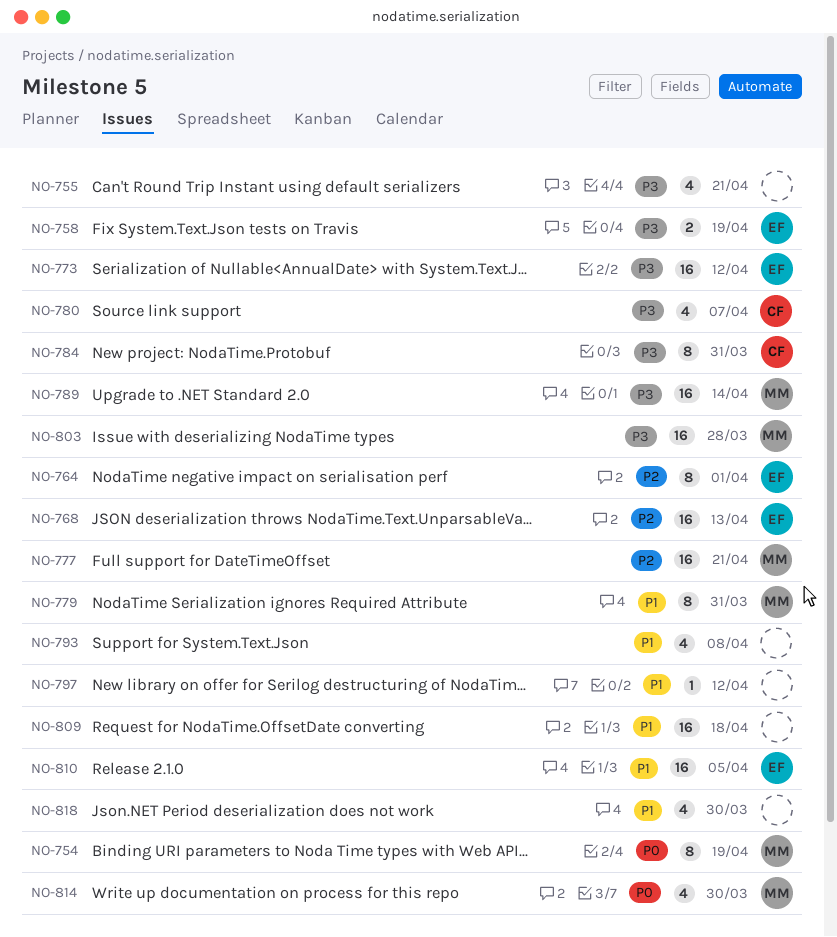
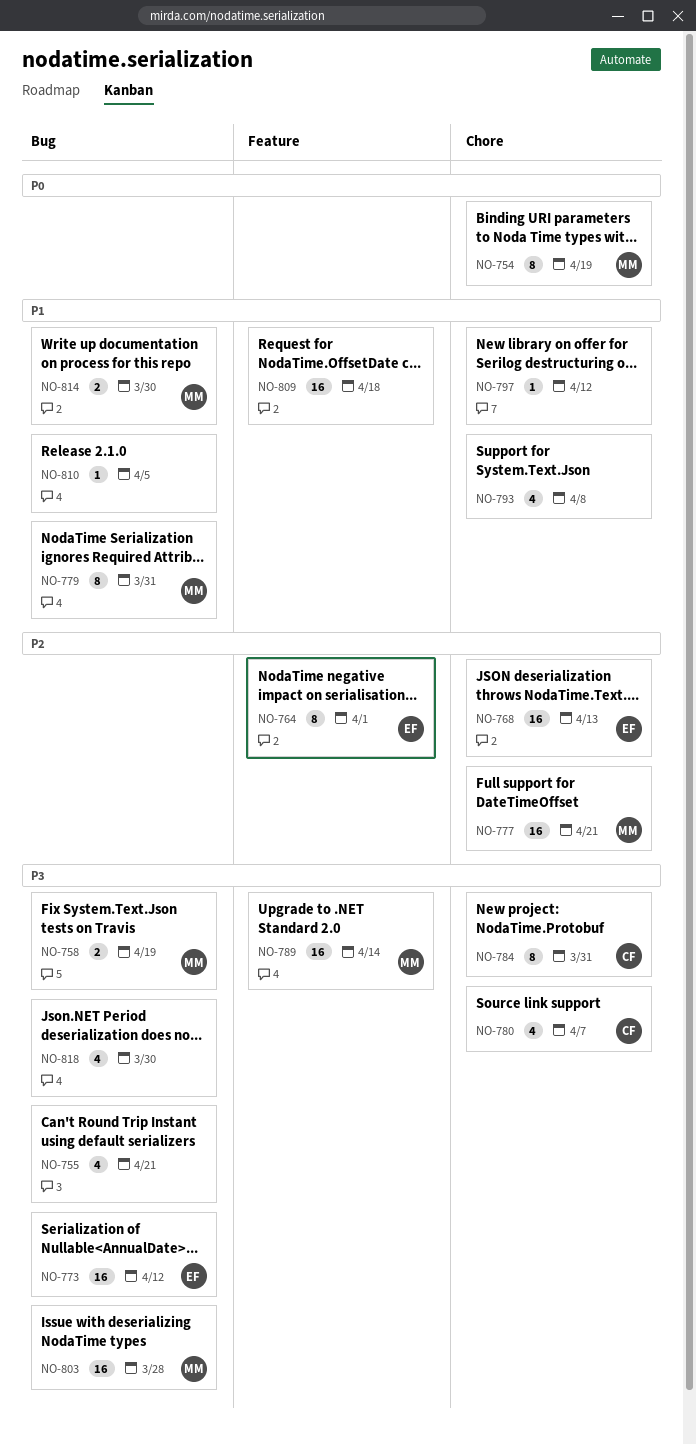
NO-758, owner: EF -> MM
NO-810, owner: EF -> none
NO-810, estimate: 16 -> 1
NO-814, priority: P0 -> P1
NO-814, estimate: 4 -> 2
NO-818, priority: P1 -> P3

